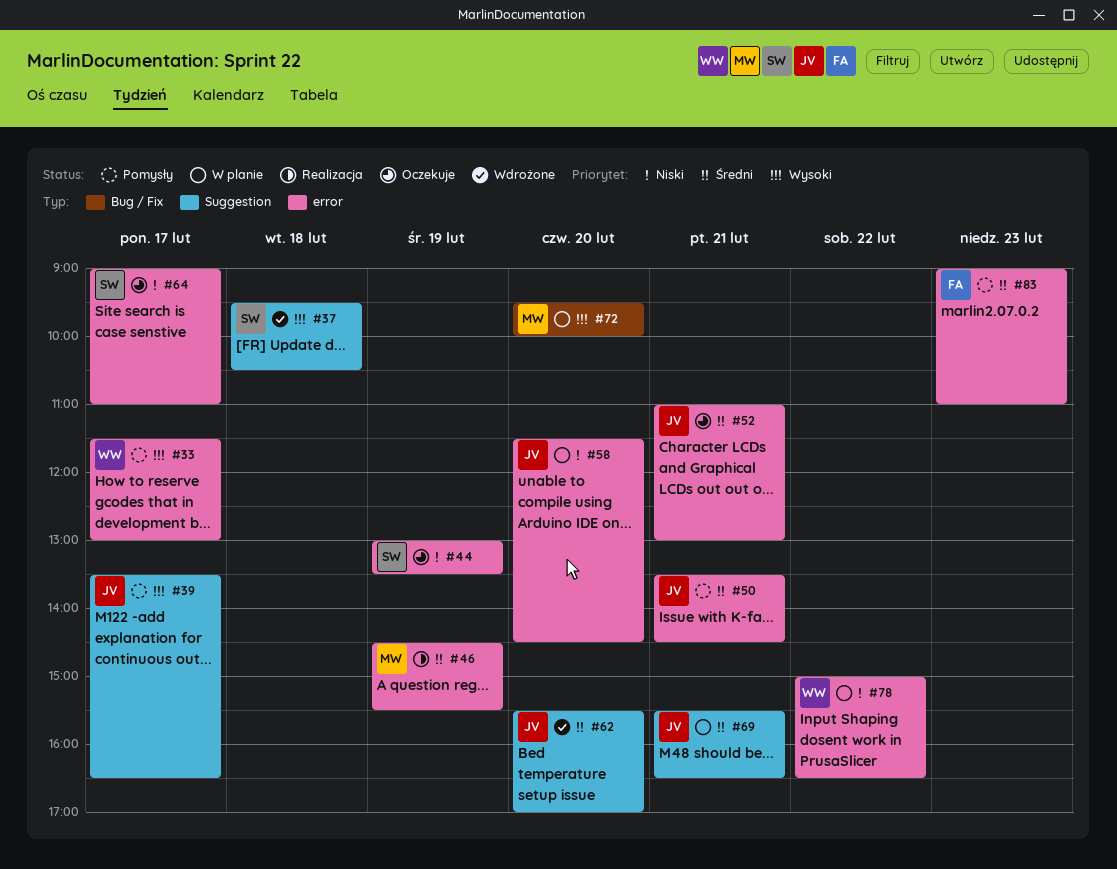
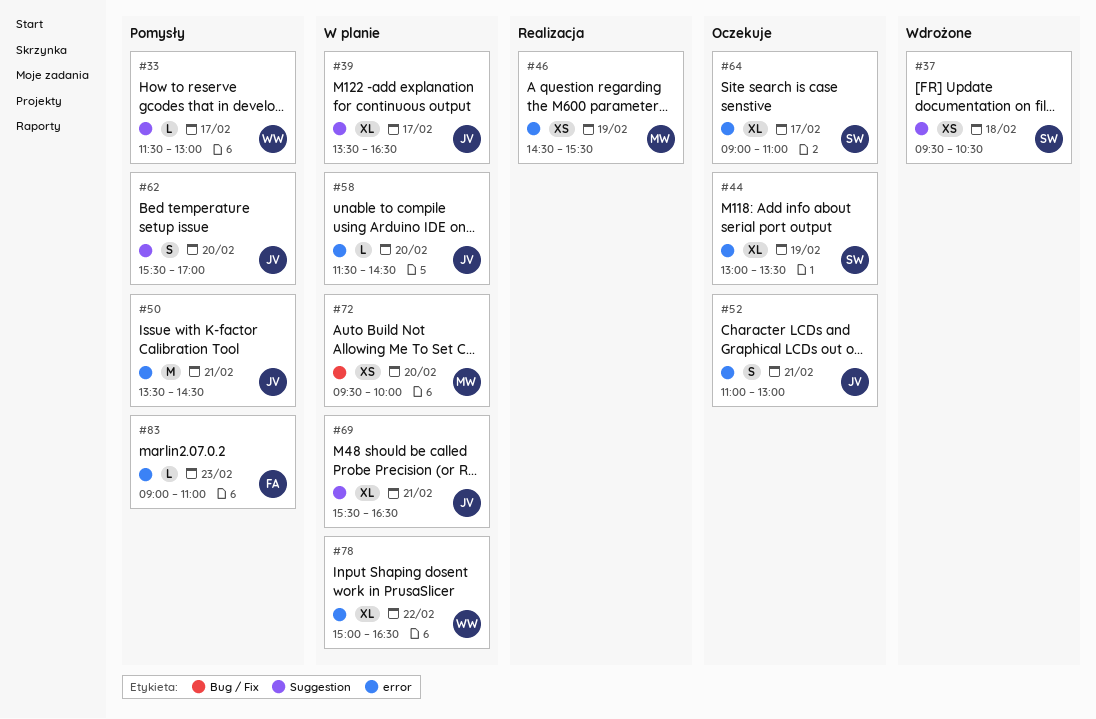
#33, label: error -> Suggestion
#39, status: Pomysły -> W planie
#62, status: Wdrożone -> Pomysły

